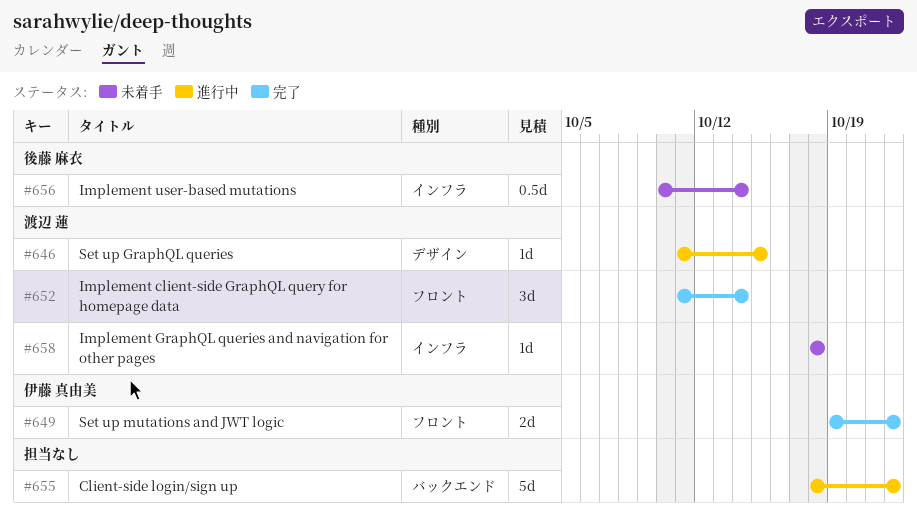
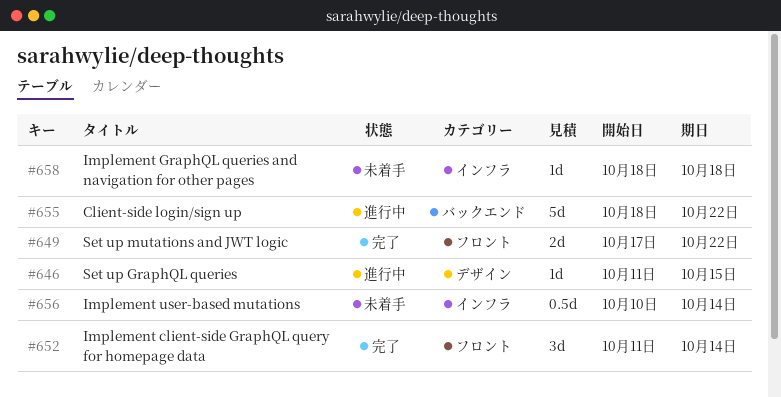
#649, start: Oct 19 -> Oct 17

